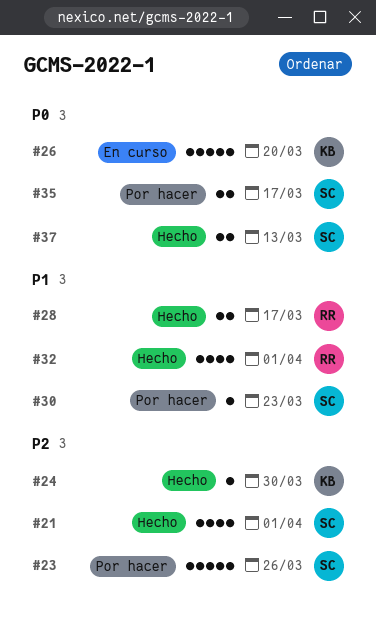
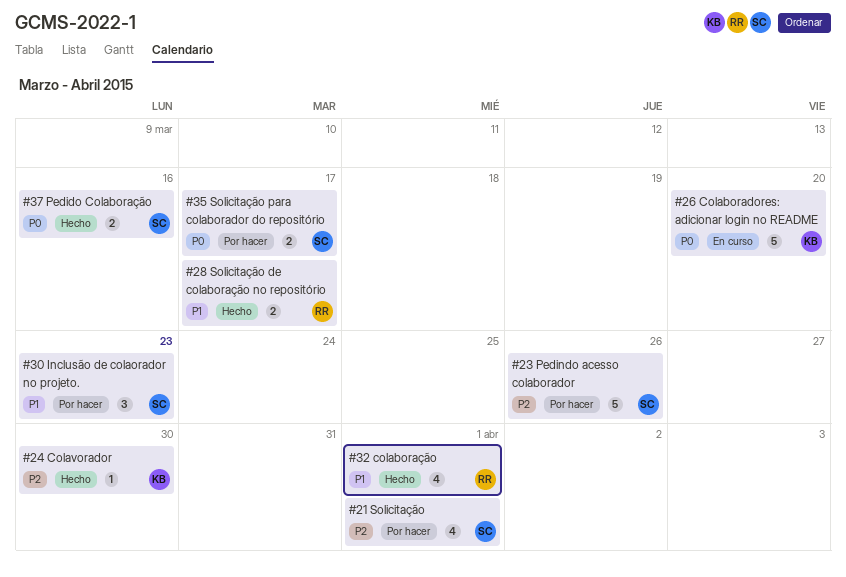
#21, status: Hecho -> Por hacer
#30, estimate: 1 -> 3
#37, due: Mar 13 -> Mar 16

